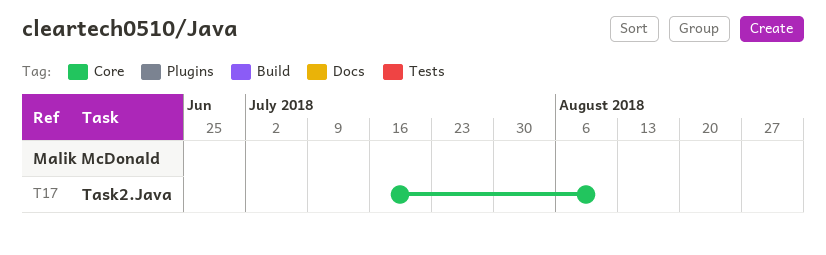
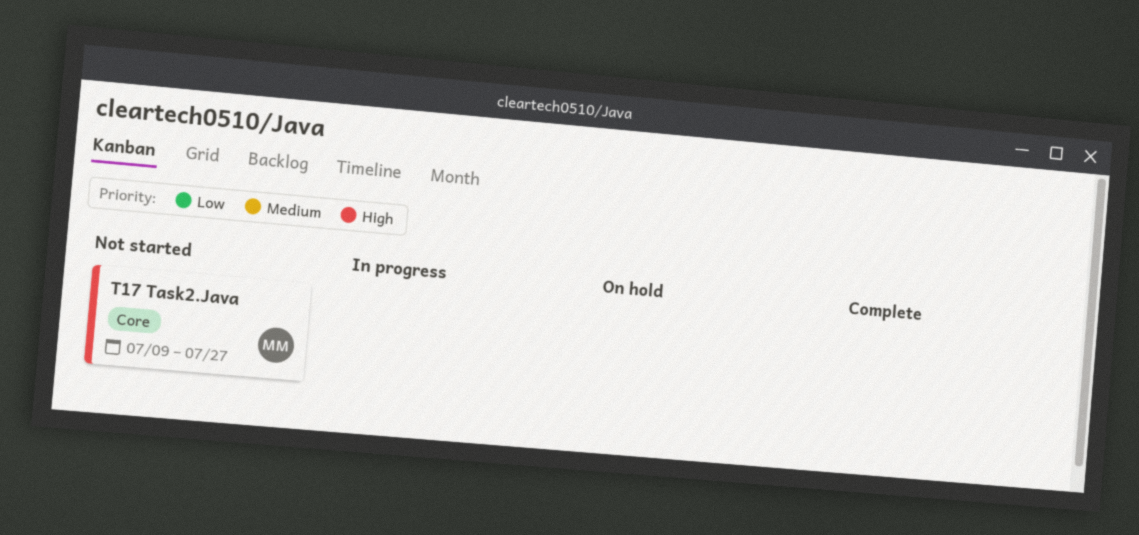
T17, start: Jul 16 -> Jul 9
T17, due: Aug 10 -> Jul 27

